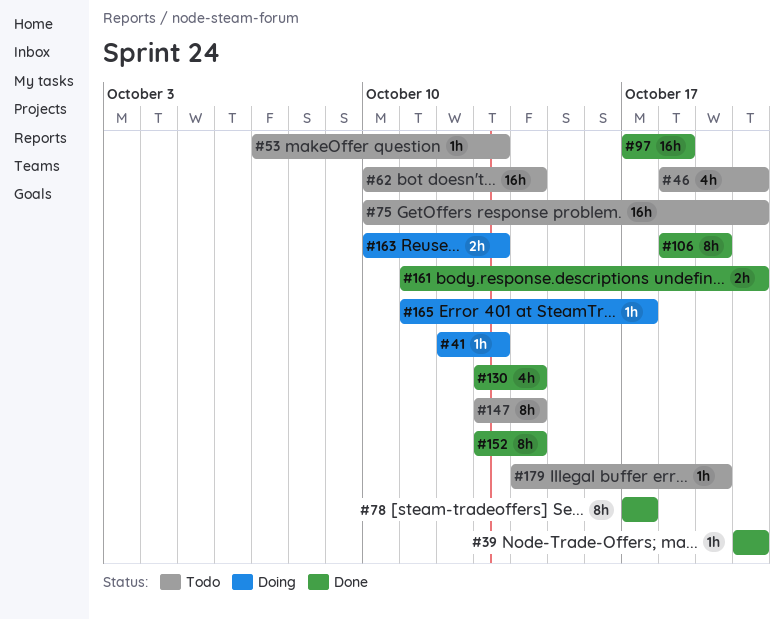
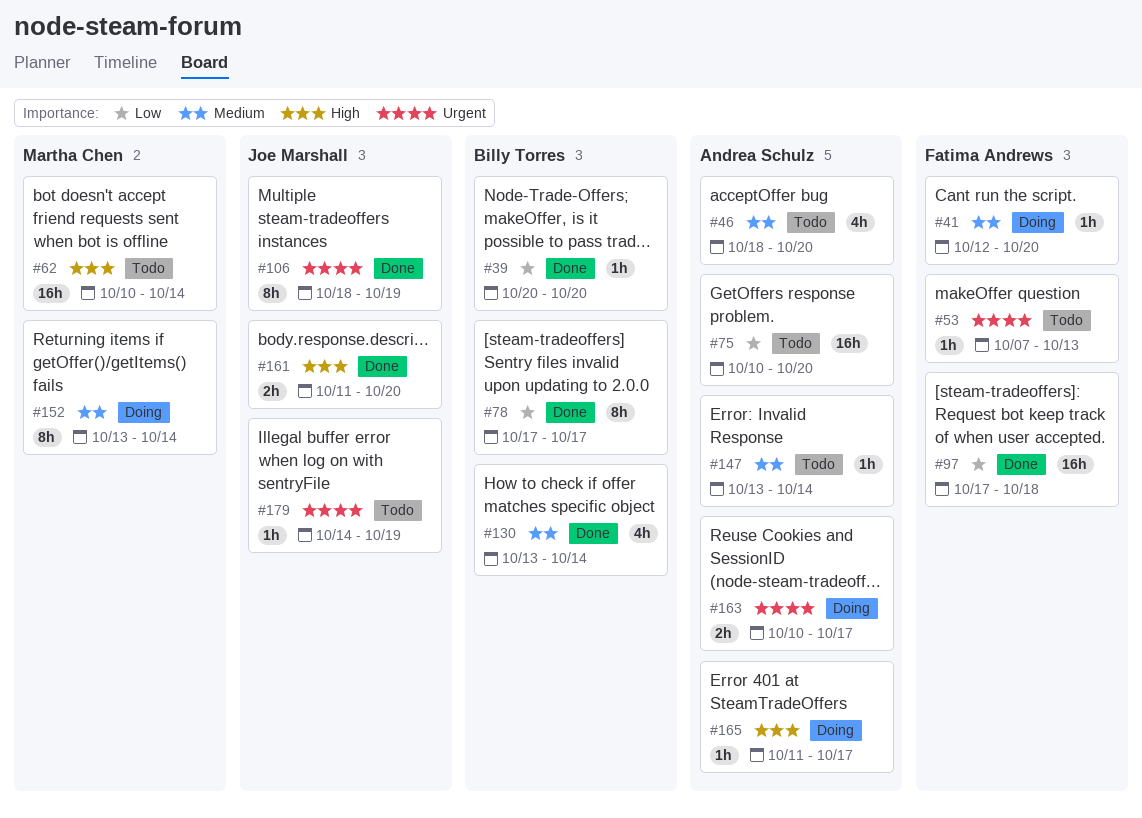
#41, due: Oct 13 -> Oct 20
#147, estimate: 8h -> 1h
#152, status: Done -> Doing
#163, due: Oct 13 -> Oct 17

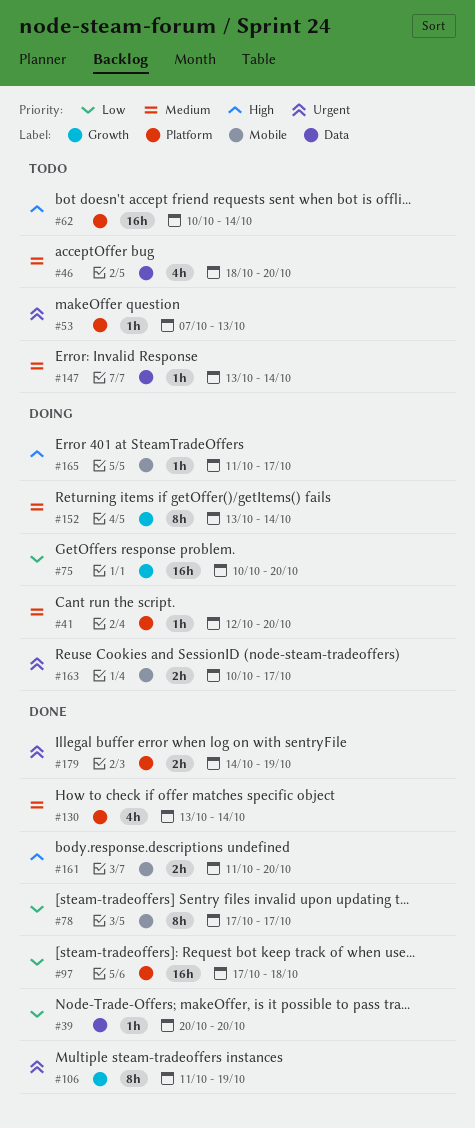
#75, status: Todo -> Doing
#106, start: Oct 18 -> Oct 11
#179, status: Todo -> Done
#179, estimate: 1h -> 2h

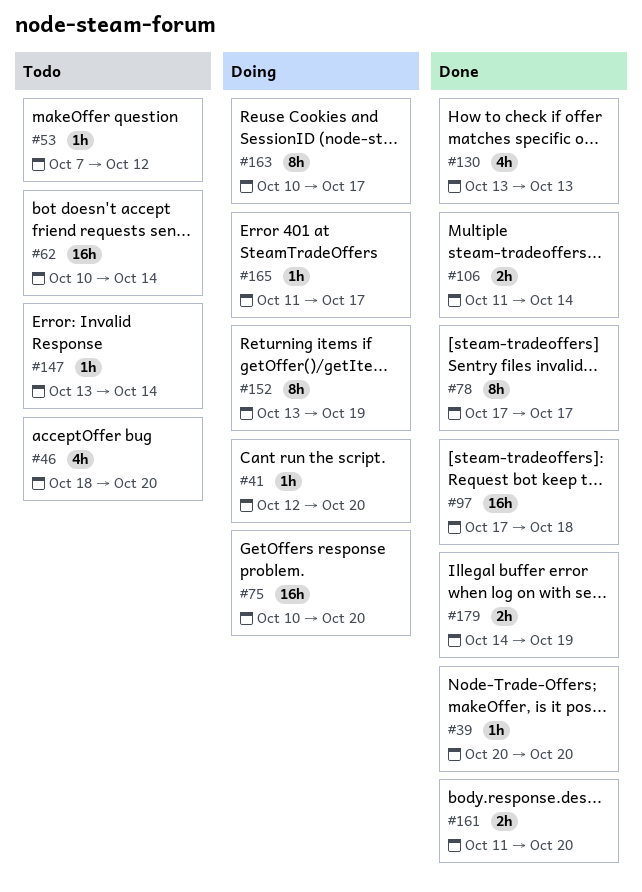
#53, due: Oct 13 -> Oct 12
#106, estimate: 8h -> 2h
#106, due: Oct 19 -> Oct 14
#130, due: Oct 14 -> Oct 13
#152, due: Oct 14 -> Oct 19
#163, estimate: 2h -> 8h

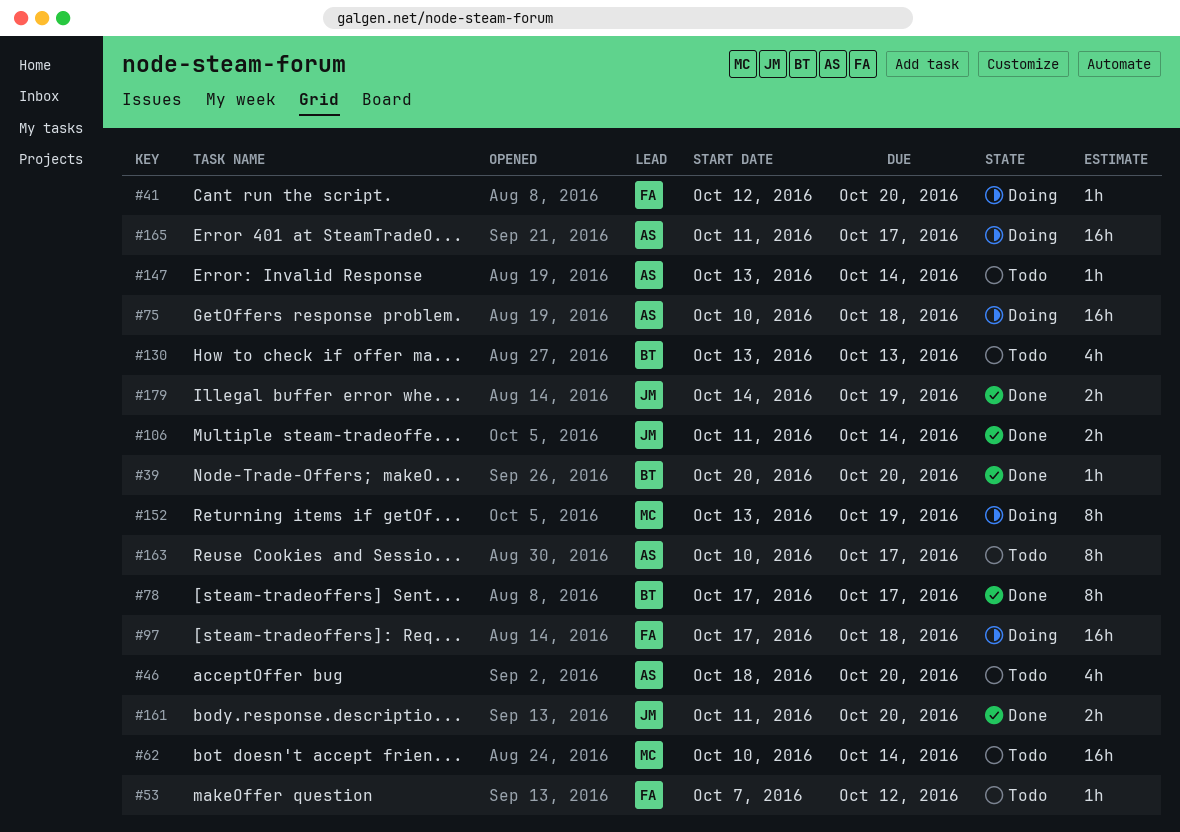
#75, due: Oct 20 -> Oct 18
#97, status: Done -> Doing
#130, status: Done -> Todo
#163, status: Doing -> Todo
#165, estimate: 1h -> 16h

